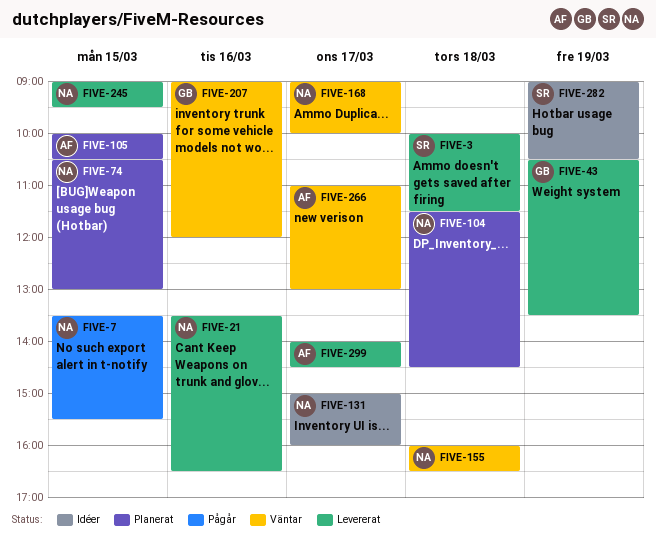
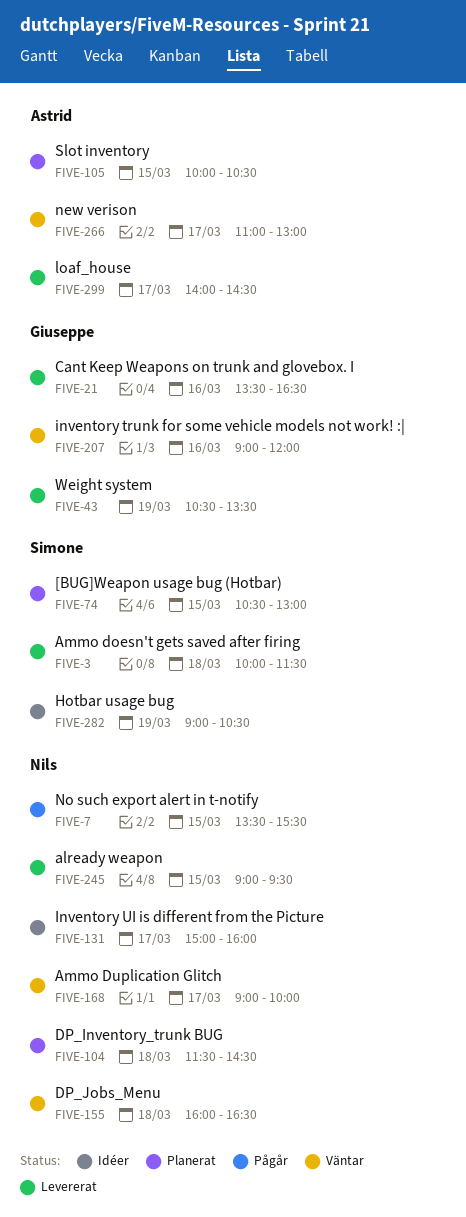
FIVE-21, owner: Nils -> Giuseppe
FIVE-74, owner: Nils -> Simone

